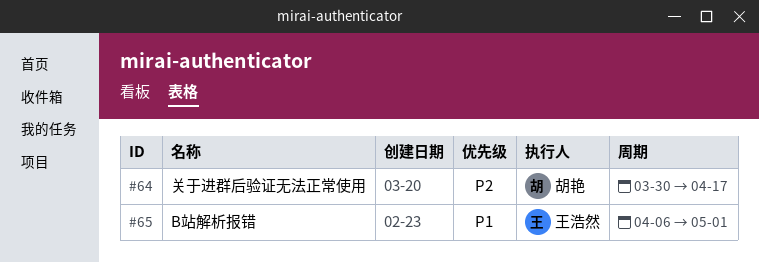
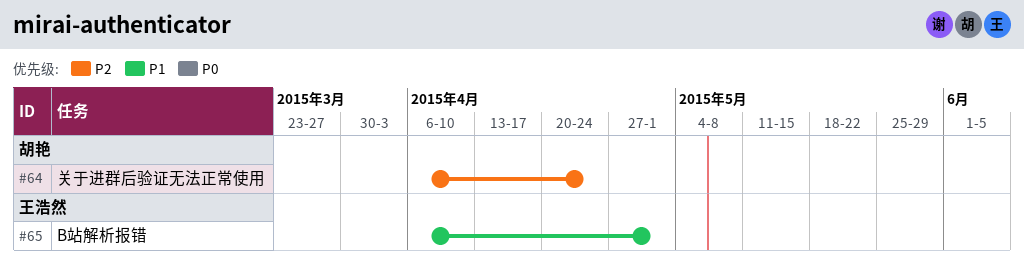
#64, start: Mar 30 -> Apr 6
#64, due: Apr 17 -> Apr 24

